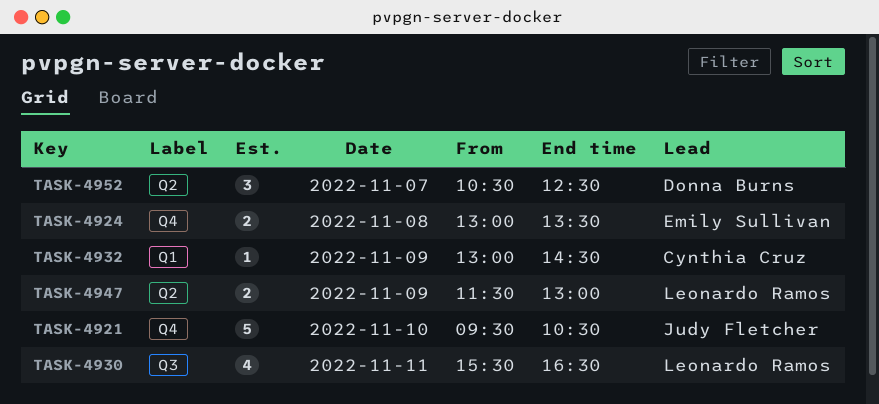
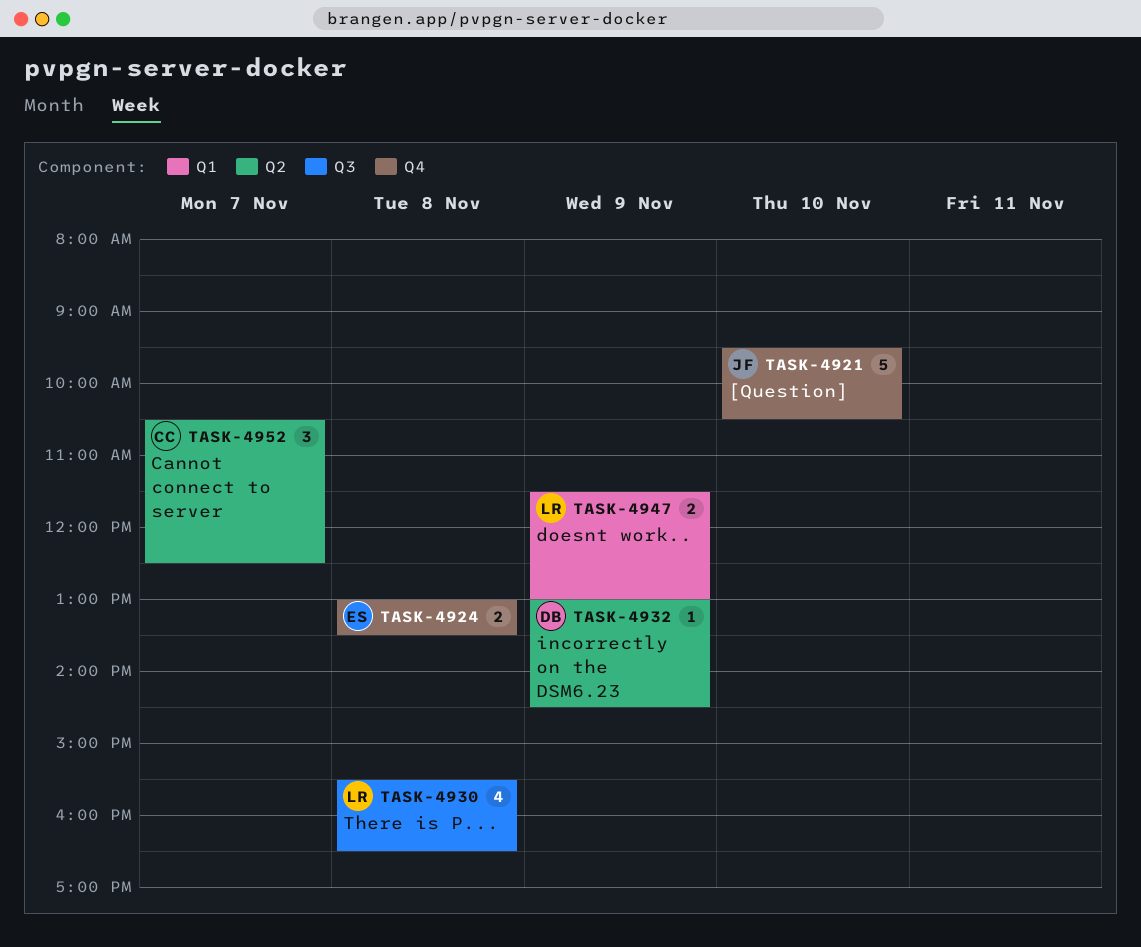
TASK-4930, day: Nov 11 -> Nov 8
TASK-4932, owner: Cynthia Cruz -> Donna Burns
TASK-4932, label: Q1 -> Q2
TASK-4947, label: Q2 -> Q1
TASK-4952, owner: Donna Burns -> Cynthia Cruz

